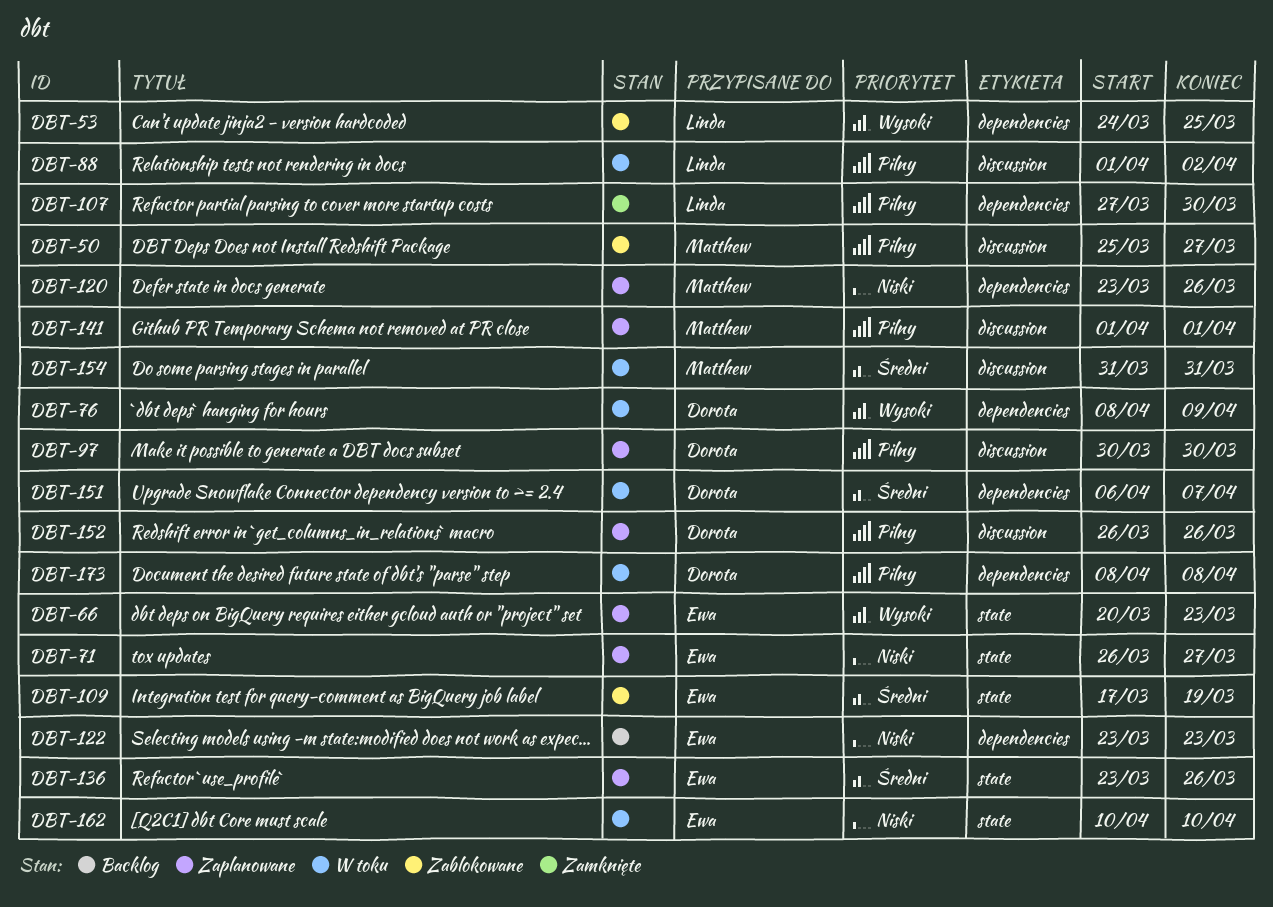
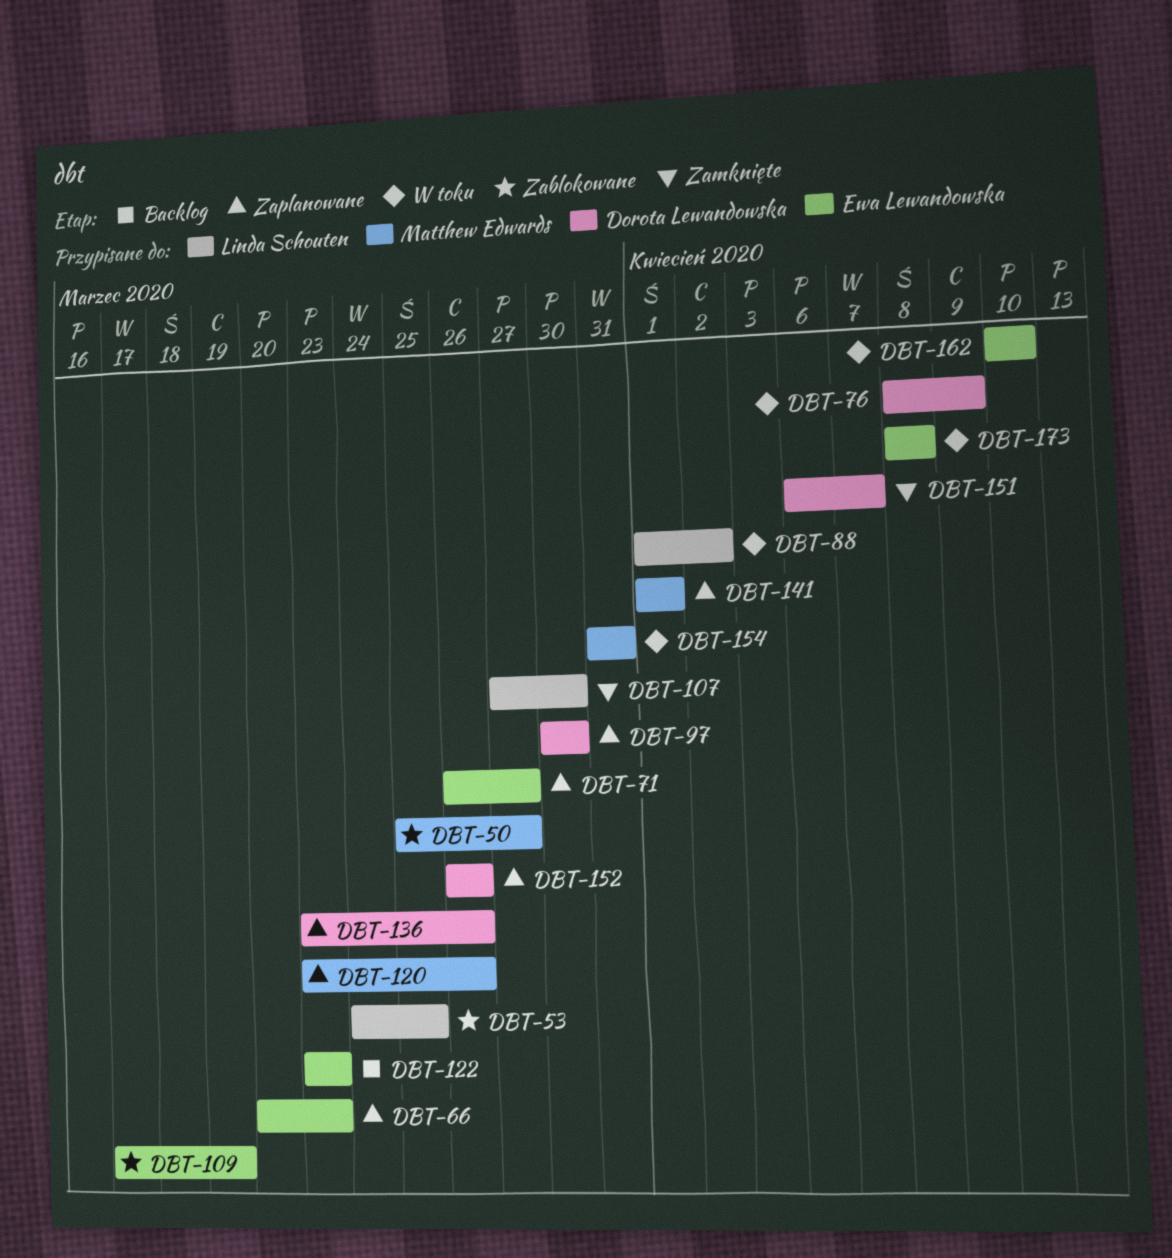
DBT-136, owner: Ewa Lewandowska -> Dorota Lewandowska
DBT-151, status: W toku -> Zamknięte
DBT-173, owner: Dorota Lewandowska -> Ewa Lewandowska

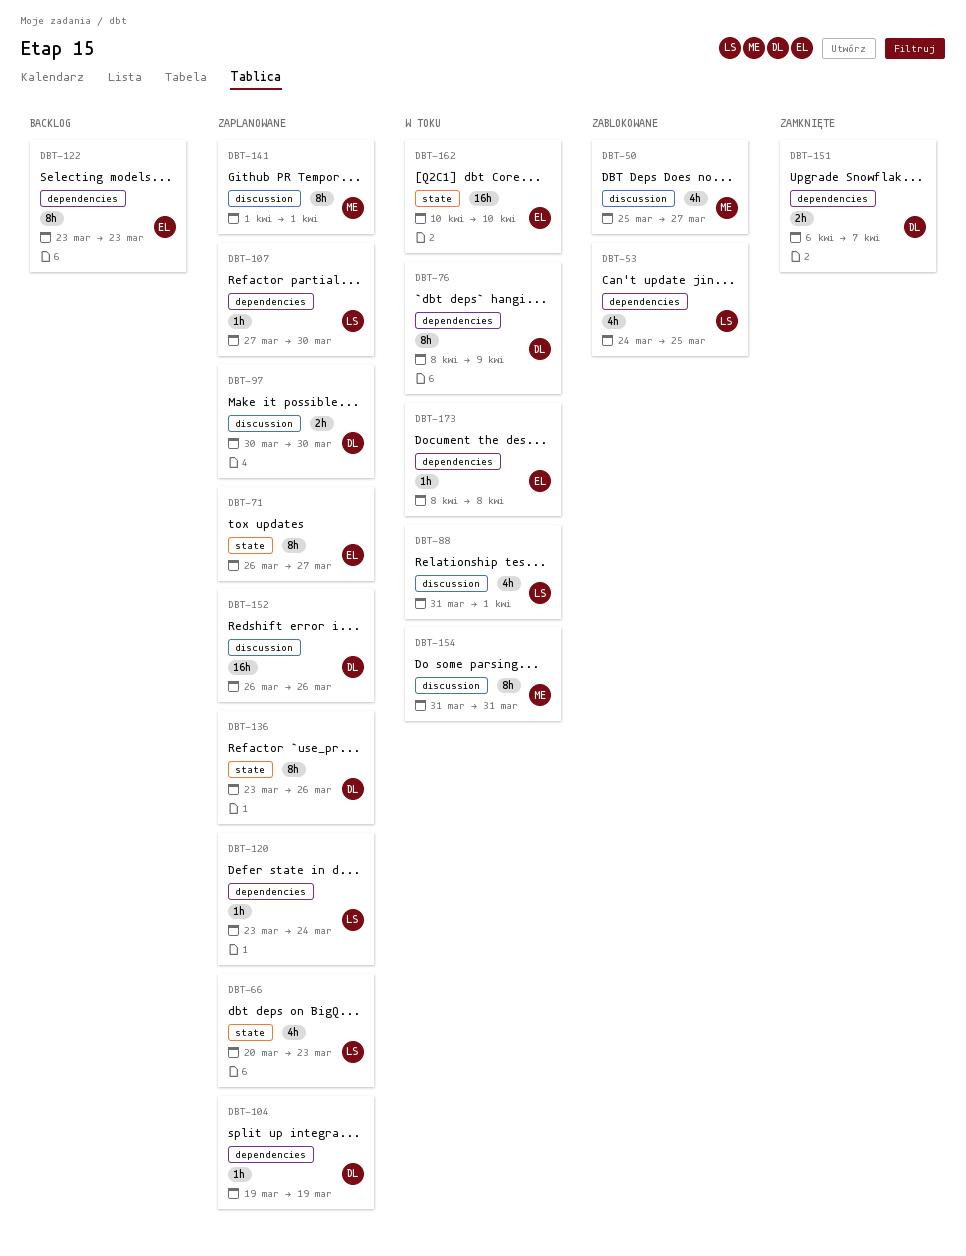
DBT-66, owner: Ewa Lewandowska -> Linda Schouten
DBT-88, start: Apr 1 -> Mar 31
DBT-88, due: Apr 2 -> Apr 1
DBT-104: none -> present
DBT-107, status: Zamknięte -> Zaplanowane
DBT-109: present -> none
DBT-120, owner: Matthew Edwards -> Linda Schouten
DBT-120, due: Mar 26 -> Mar 24

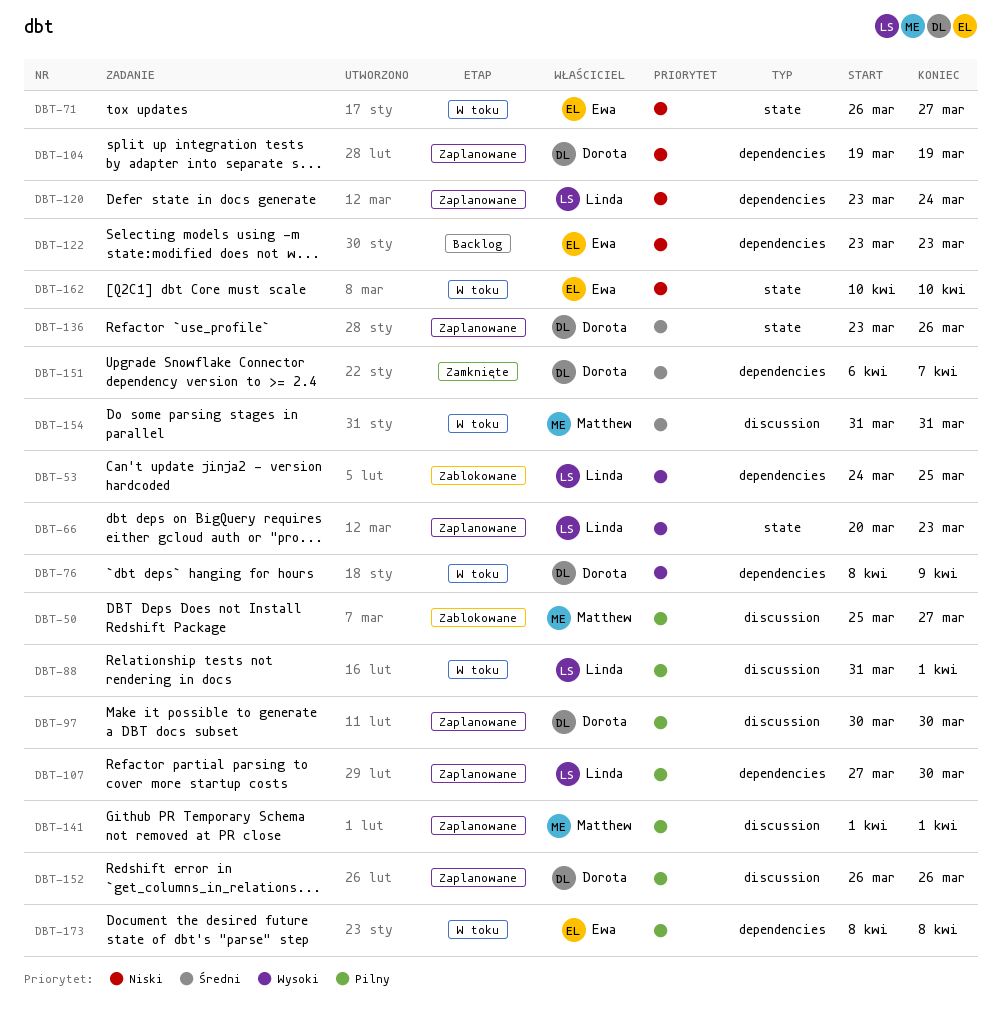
DBT-71, status: Zaplanowane -> W toku

